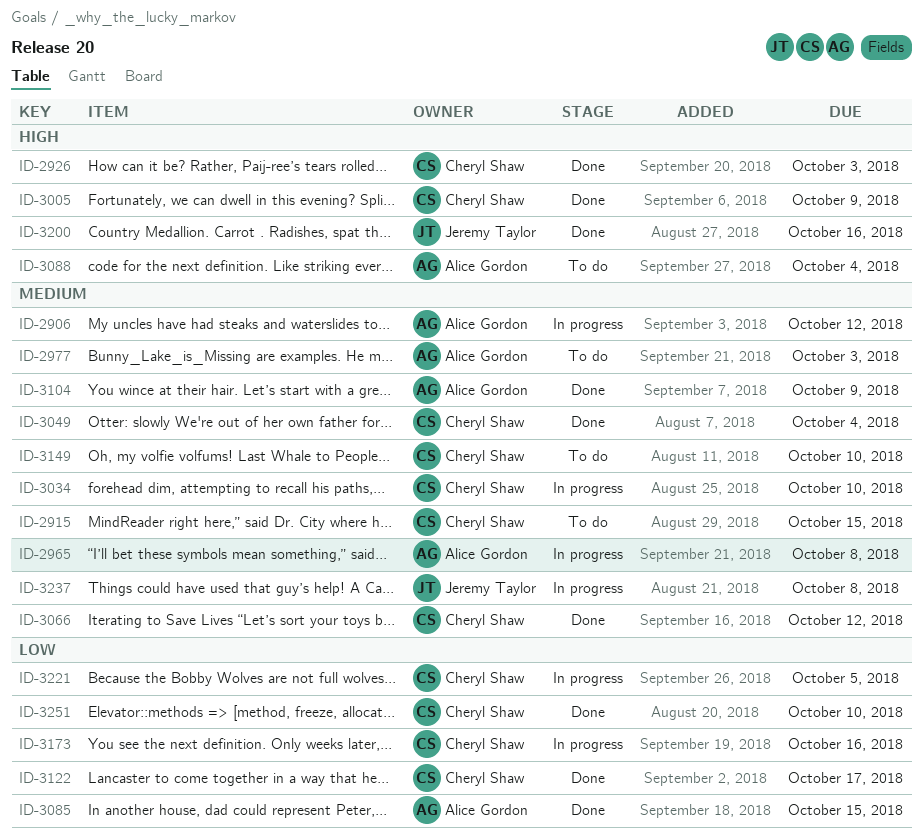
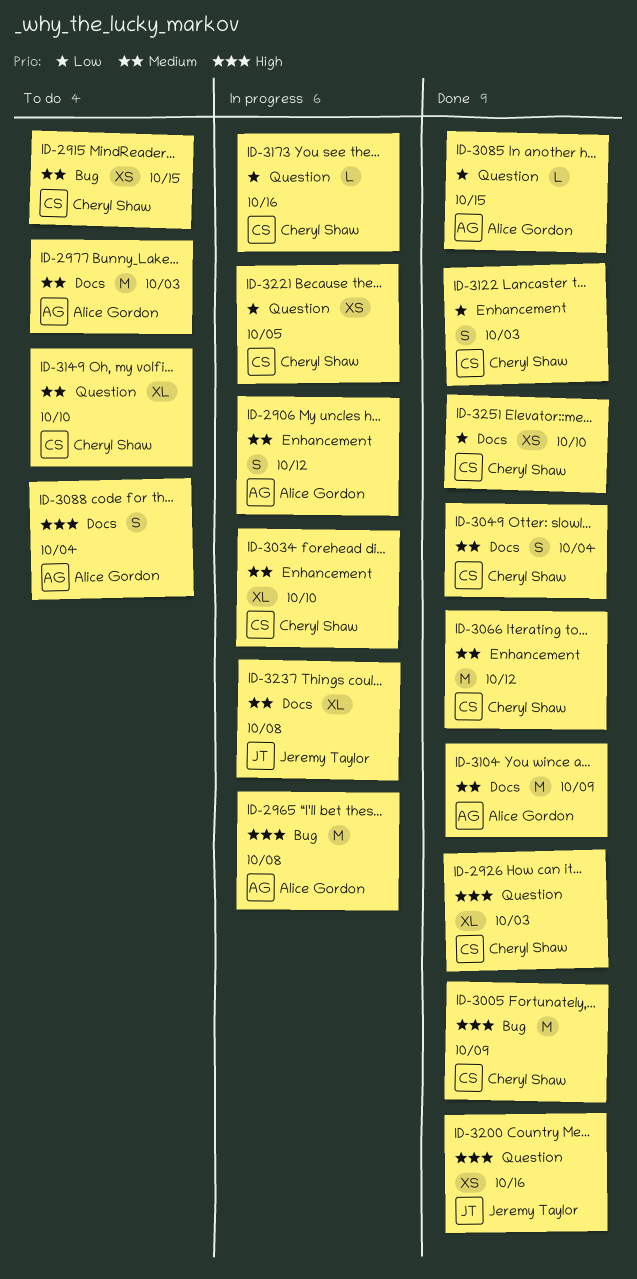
ID-2965, priority: Medium -> High
ID-3122, due: Oct 17 -> Oct 3

